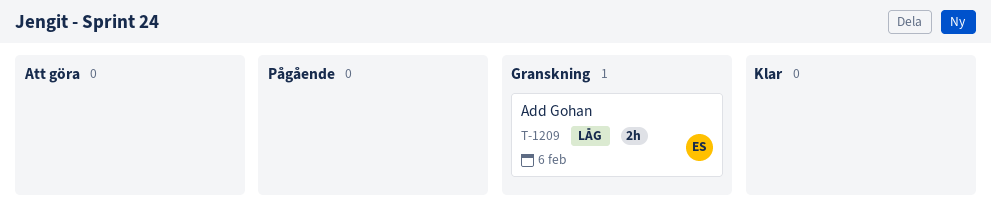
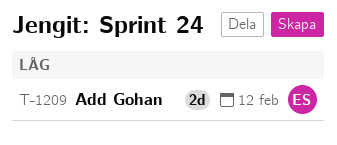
T-1209, estimate: 2h -> 2d
T-1209, due: Feb 6 -> Feb 12

